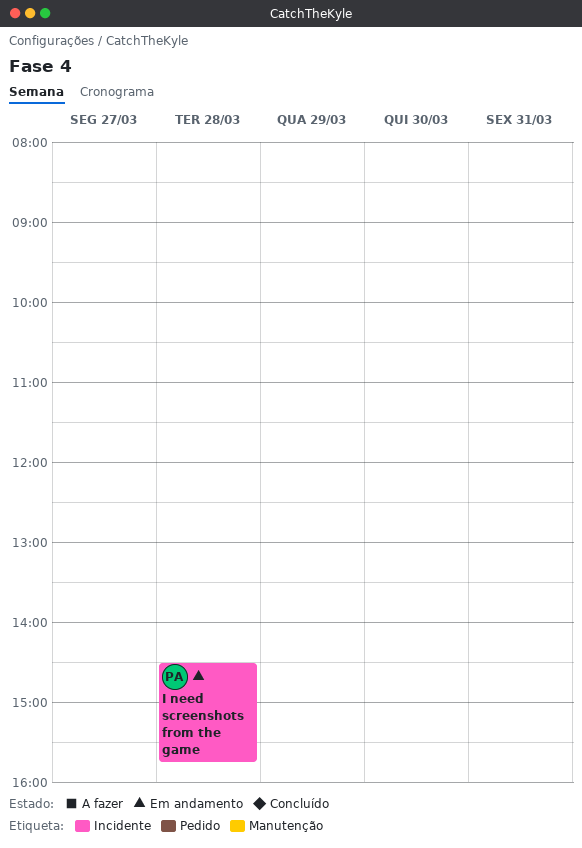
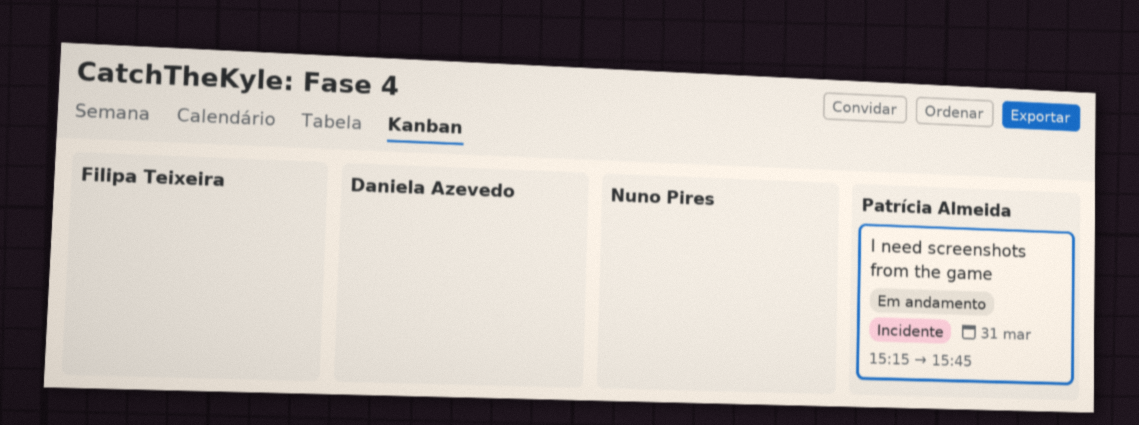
I need screenshots from the game, day: Mar 28 -> Mar 31
I need screenshots from the game, begins: 14:30 -> 15:15

